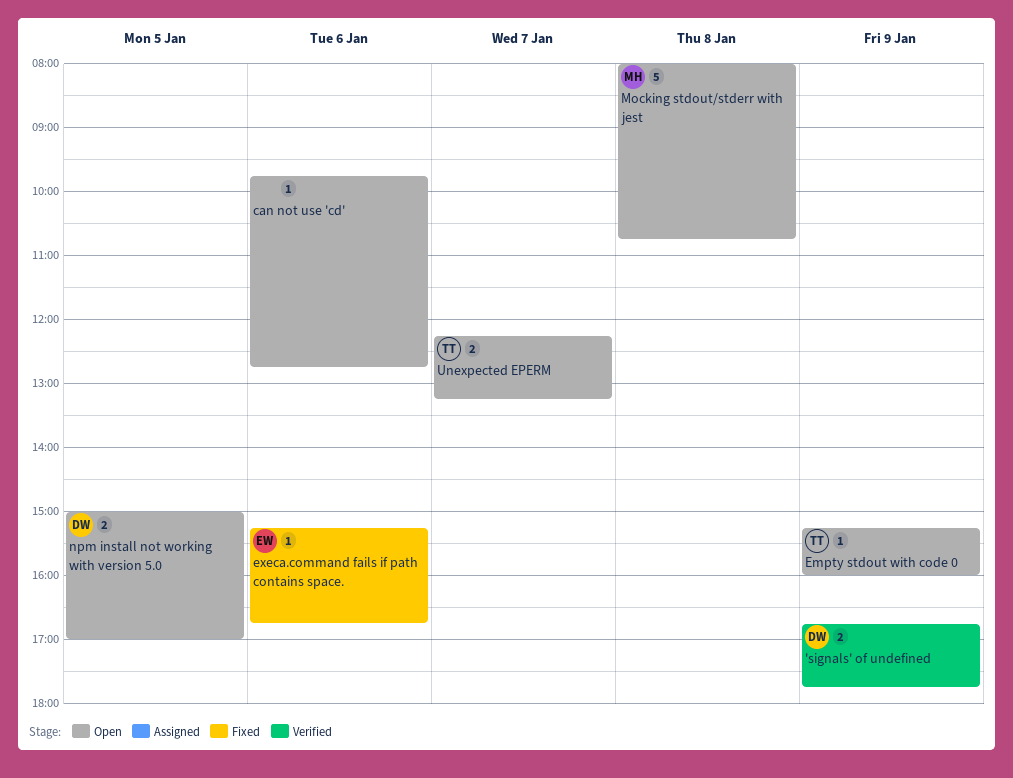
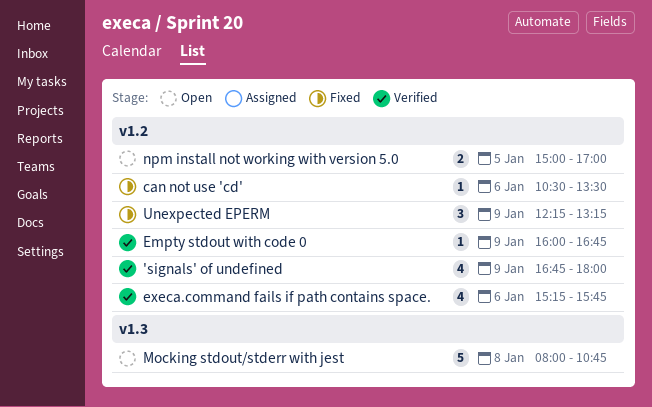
'signals' of undefined, estimate: 2 -> 4
'signals' of undefined, ends: 17:45 -> 18:00
can not use 'cd', status: Open -> Fixed
can not use 'cd', begins: 09:45 -> 10:30
can not use 'cd', ends: 12:45 -> 13:30
Empty stdout with code 0, status: Open -> Verified
Empty stdout with code 0, begins: 15:15 -> 16:00
Empty stdout with code 0, ends: 16:00 -> 16:45
execa.command fails if path contains space., status: Fixed -> Verified
execa.command fails if path contains space., estimate: 1 -> 4
execa.command fails if path contains space., ends: 16:45 -> 15:45
Unexpected EPERM, status: Open -> Fixed
Unexpected EPERM, estimate: 2 -> 3
Unexpected EPERM, day: Jan 7 -> Jan 9

